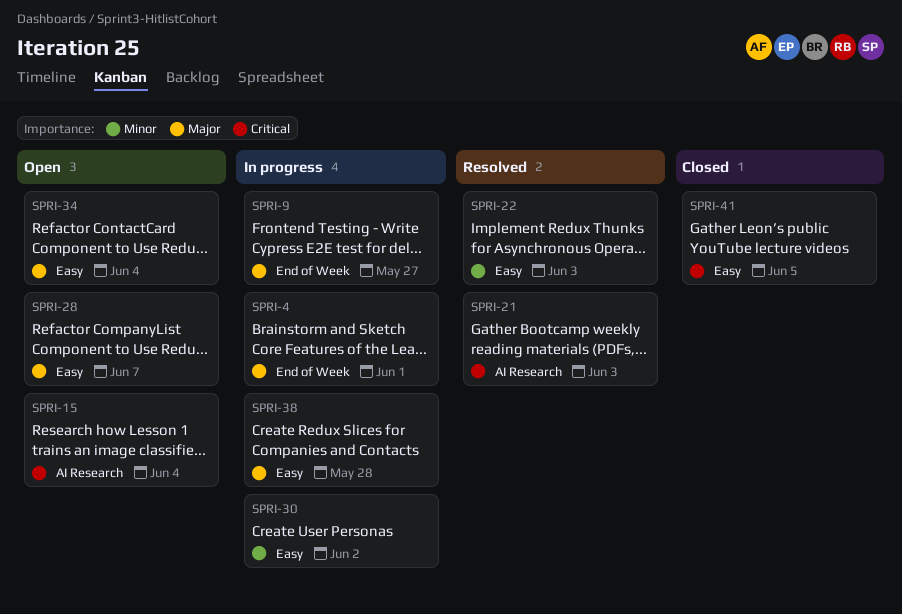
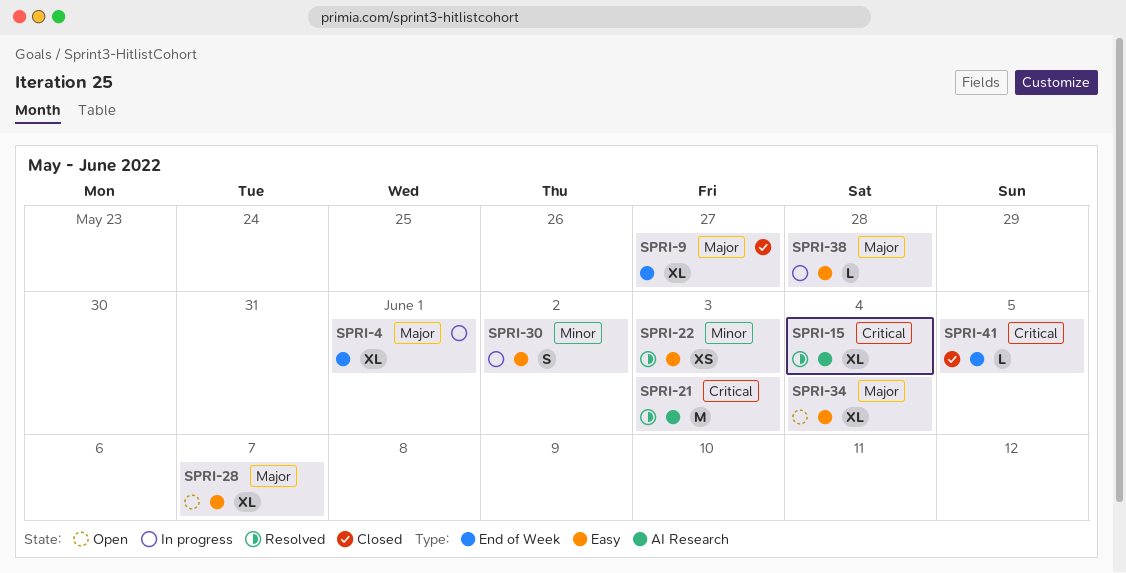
SPRI-9, status: In progress -> Closed
SPRI-15, status: Open -> Resolved
SPRI-41, label: Easy -> End of Week

